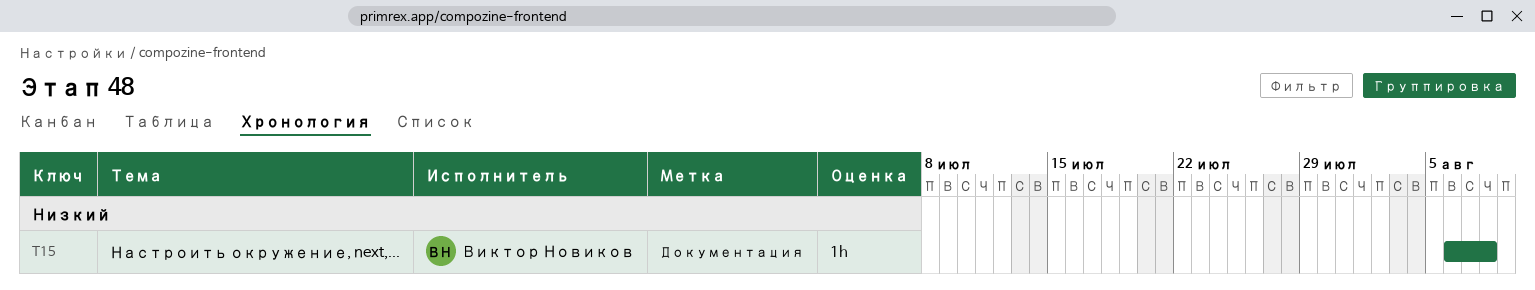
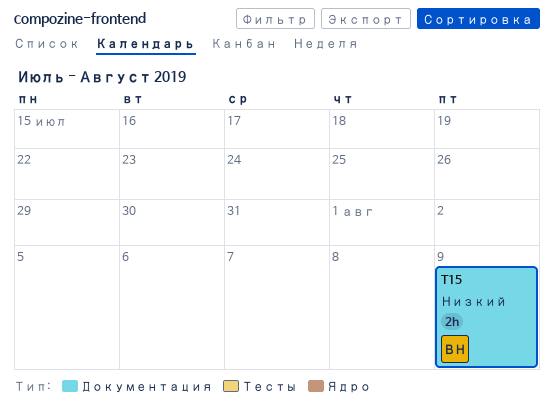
T15, estimate: 1h -> 2h
T15, due: Aug 8 -> Aug 9

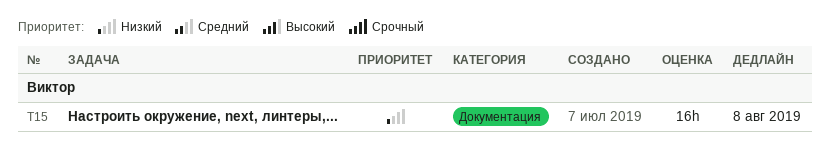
T15, estimate: 2h -> 16h
T15, due: Aug 9 -> Aug 8

